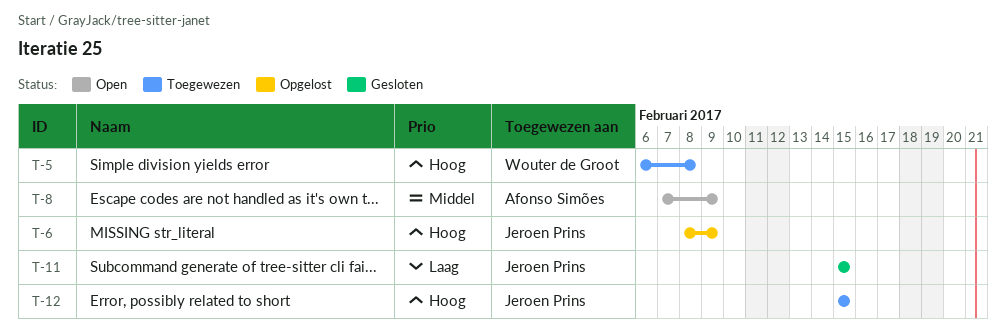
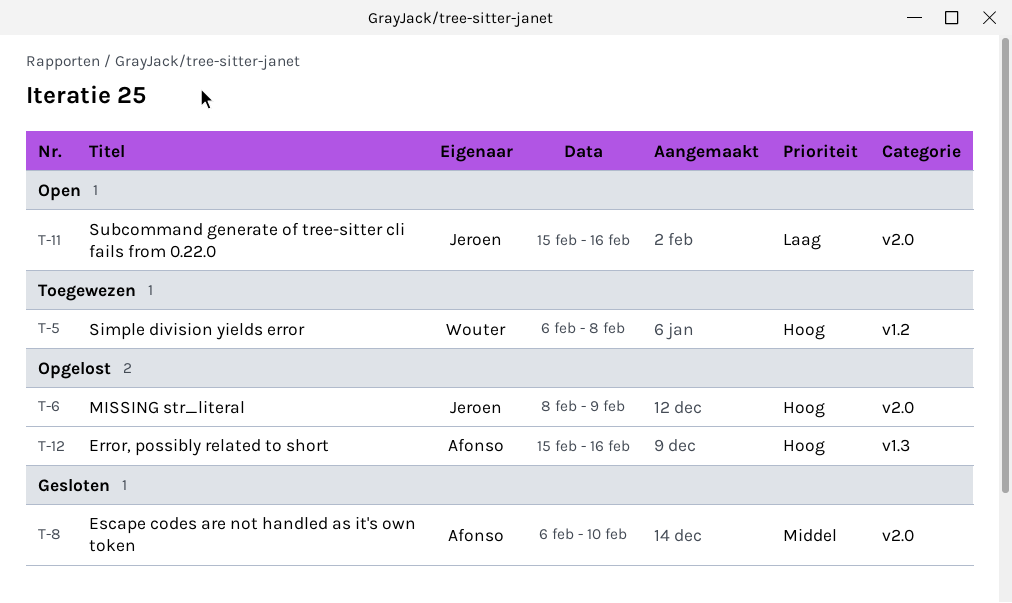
T-8, status: Open -> Gesloten
T-8, start: Feb 7 -> Feb 6
T-8, due: Feb 9 -> Feb 10
T-11, status: Gesloten -> Open
T-11, due: Feb 15 -> Feb 16
T-12, status: Toegewezen -> Opgelost
T-12, owner: Jeroen Prins -> Afonso Simões
T-12, due: Feb 15 -> Feb 16

